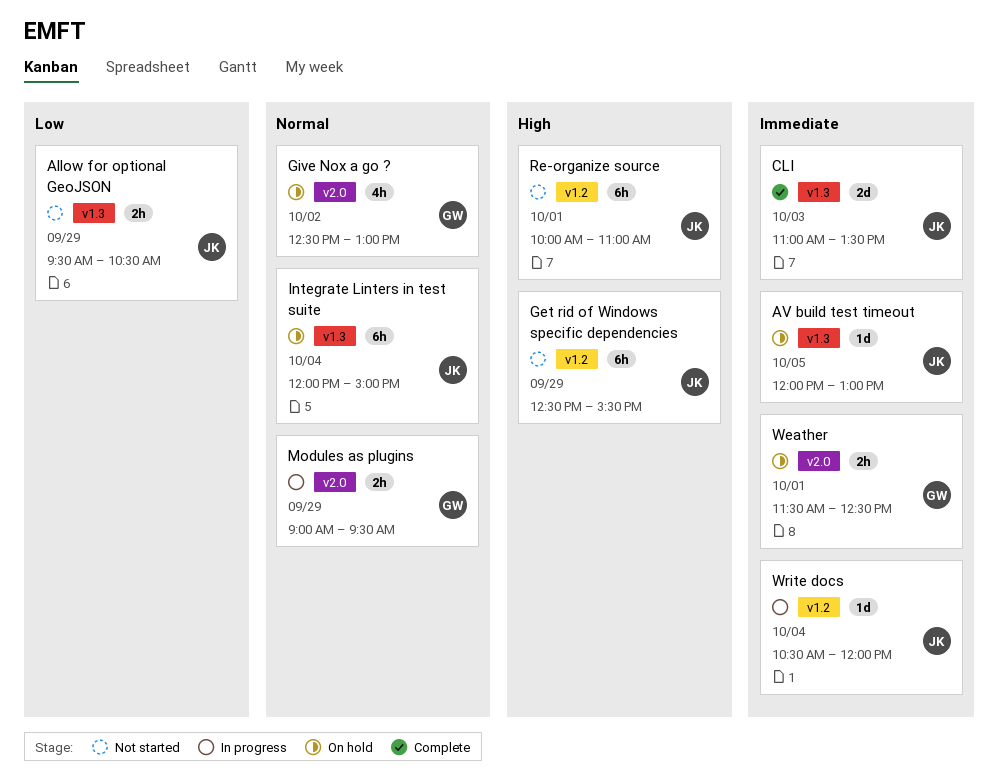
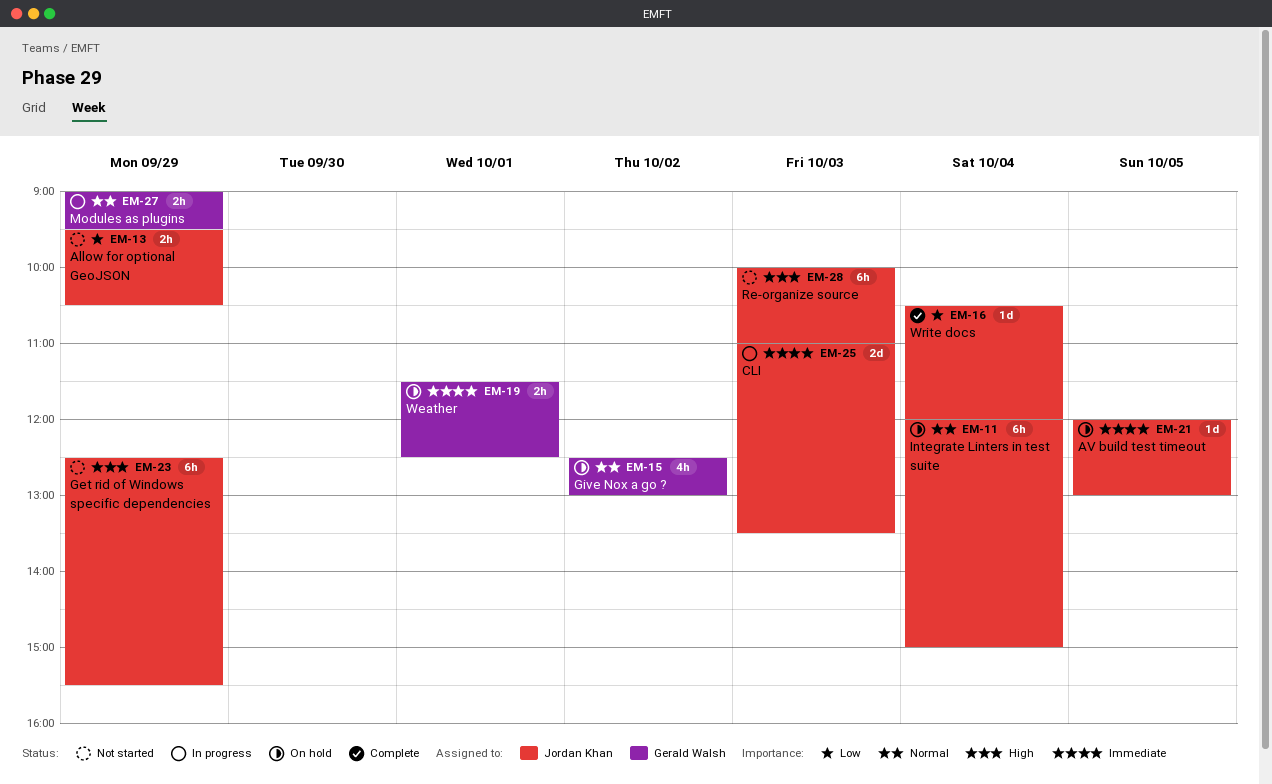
CLI, status: Complete -> In progress
Re-organize source, day: Oct 1 -> Oct 3
Write docs, status: In progress -> Complete
Write docs, priority: Immediate -> Low

